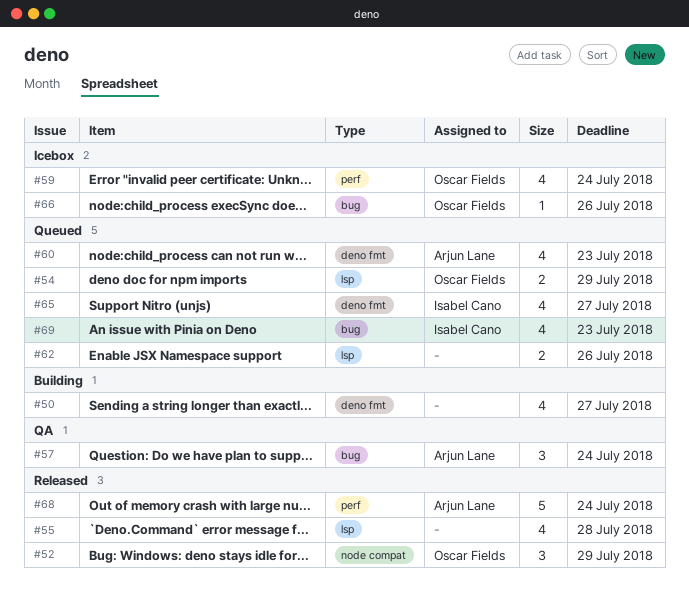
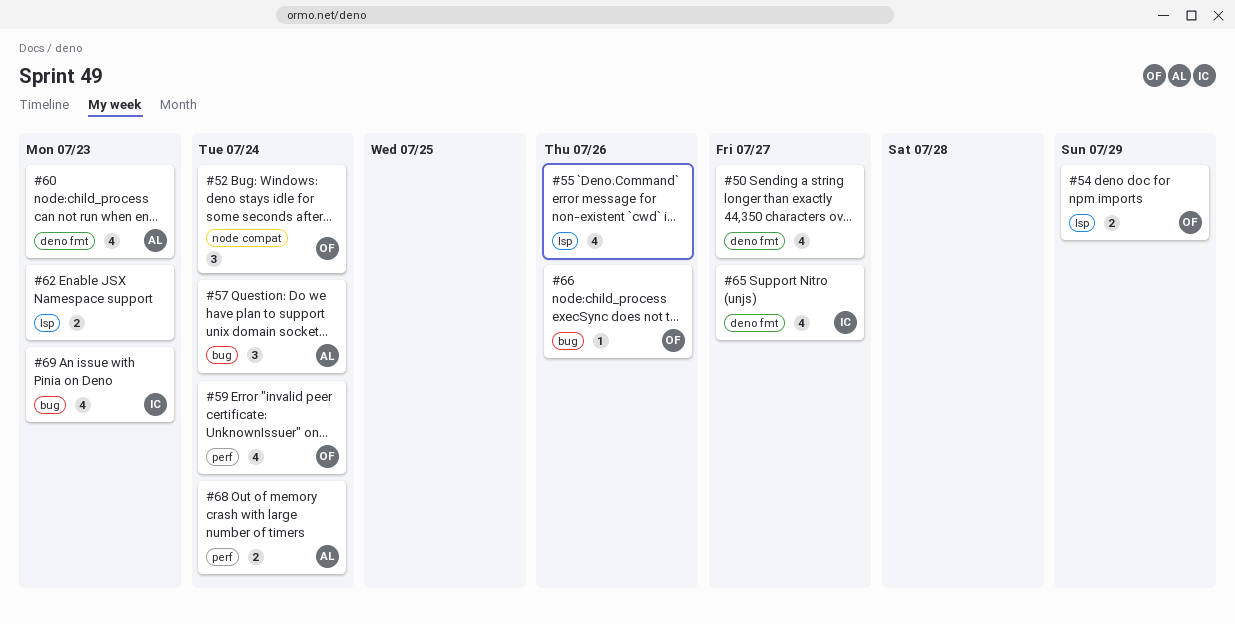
#52, due: Jul 29 -> Jul 24
#55, due: Jul 28 -> Jul 26
#62, due: Jul 26 -> Jul 23
#68, estimate: 5 -> 2

